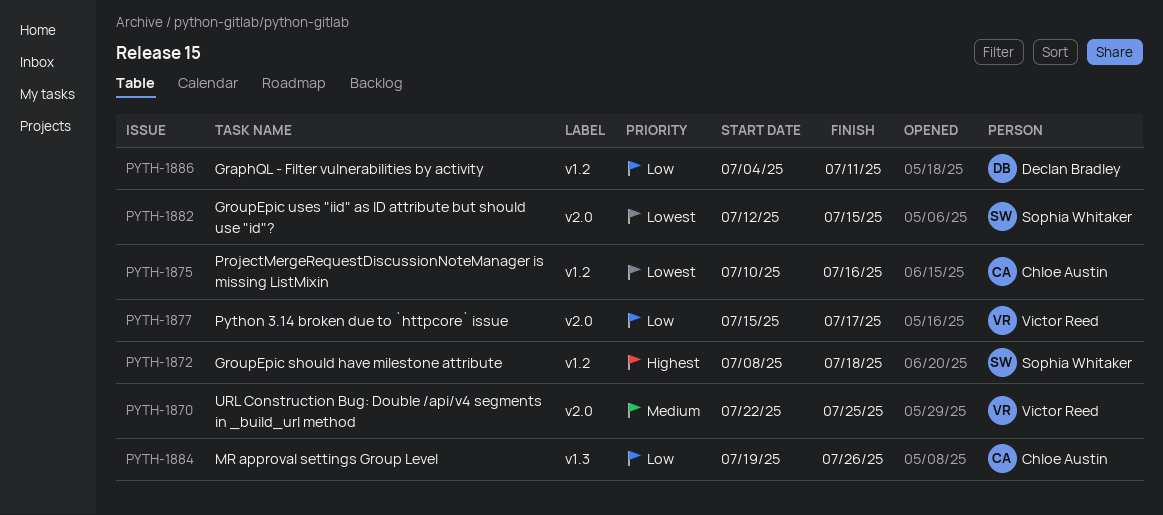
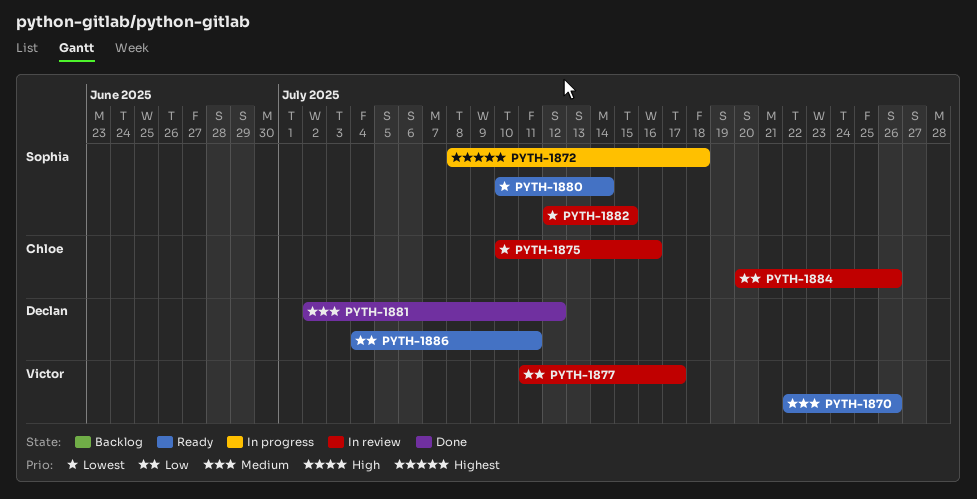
PYTH-1870, due: Jul 25 -> Jul 26
PYTH-1877, start: Jul 15 -> Jul 11
PYTH-1880: none -> present
PYTH-1881: none -> present
PYTH-1884, start: Jul 19 -> Jul 20

